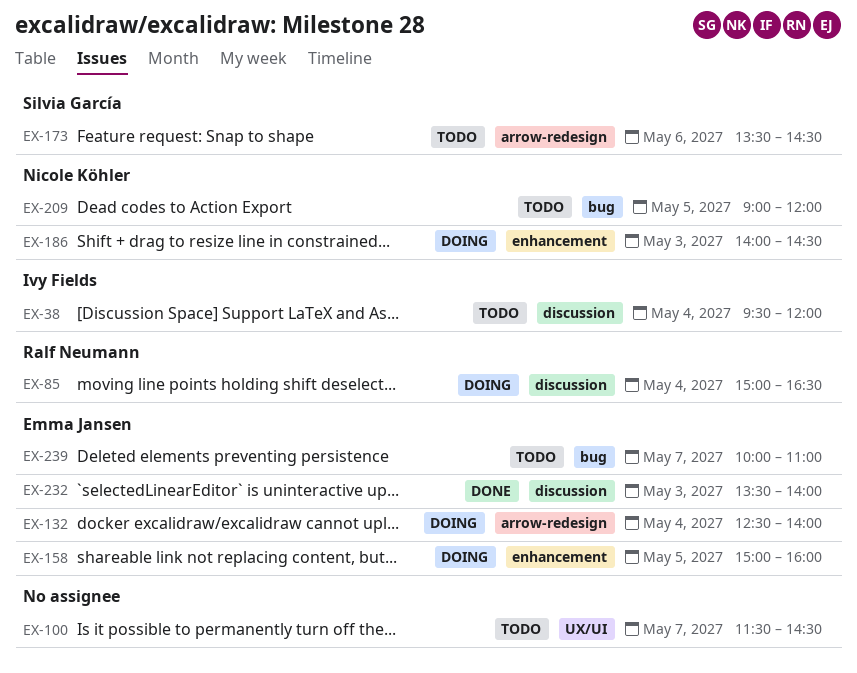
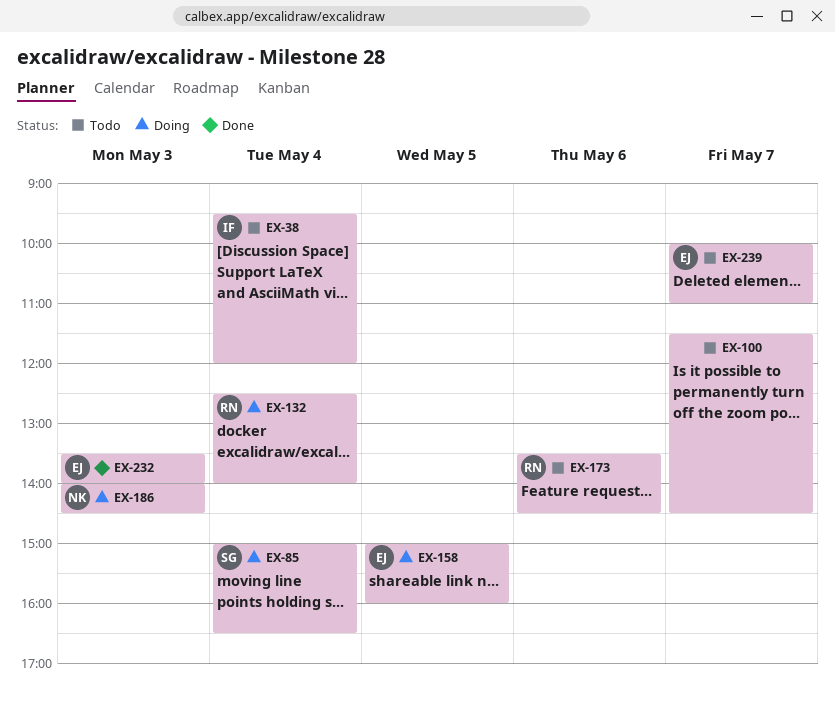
EX-85, owner: Ralf Neumann -> Silvia García
EX-132, owner: Emma Jansen -> Ralf Neumann
EX-173, owner: Silvia García -> Ralf Neumann
EX-209: present -> none

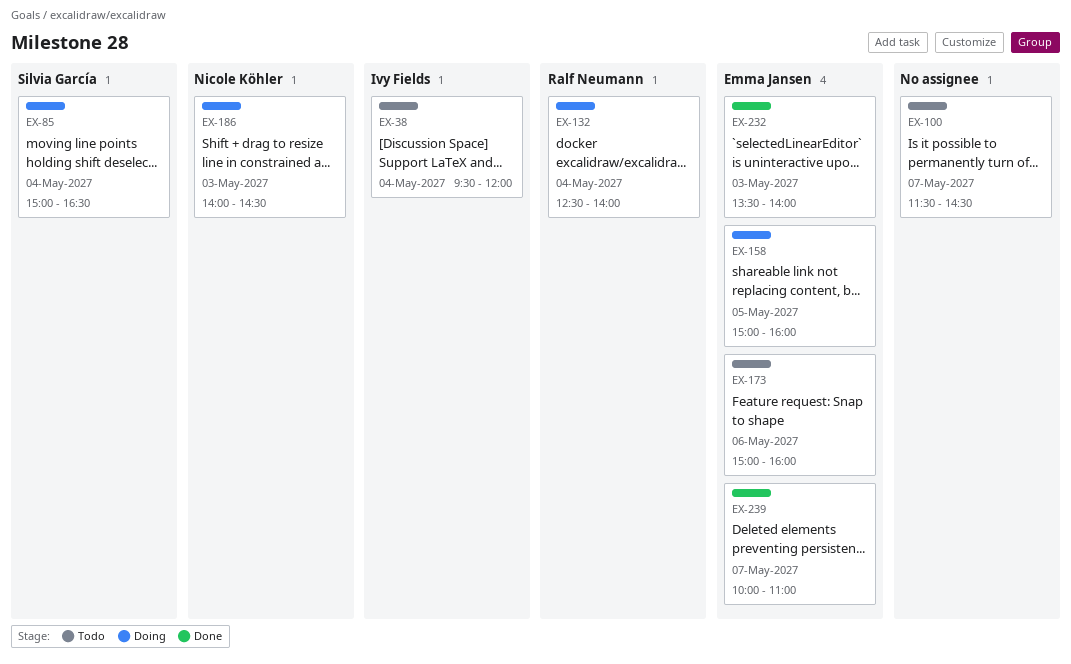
EX-173, owner: Ralf Neumann -> Emma Jansen
EX-173, begins: 13:30 -> 15:00
EX-173, ends: 14:30 -> 16:00
EX-239, status: Todo -> Done

